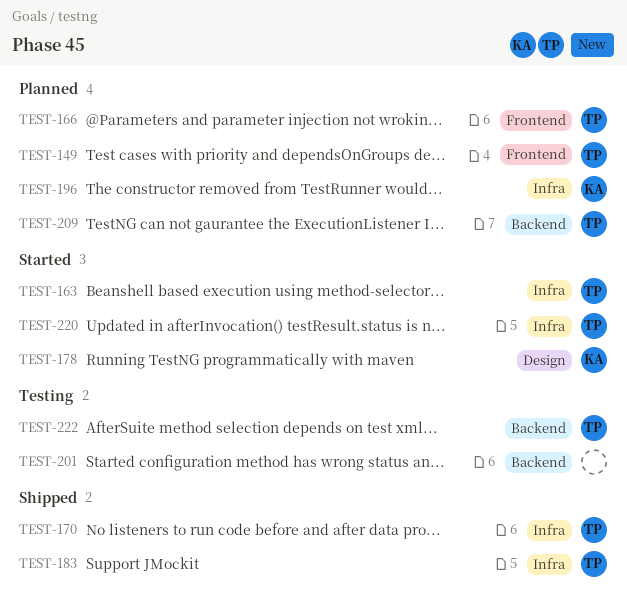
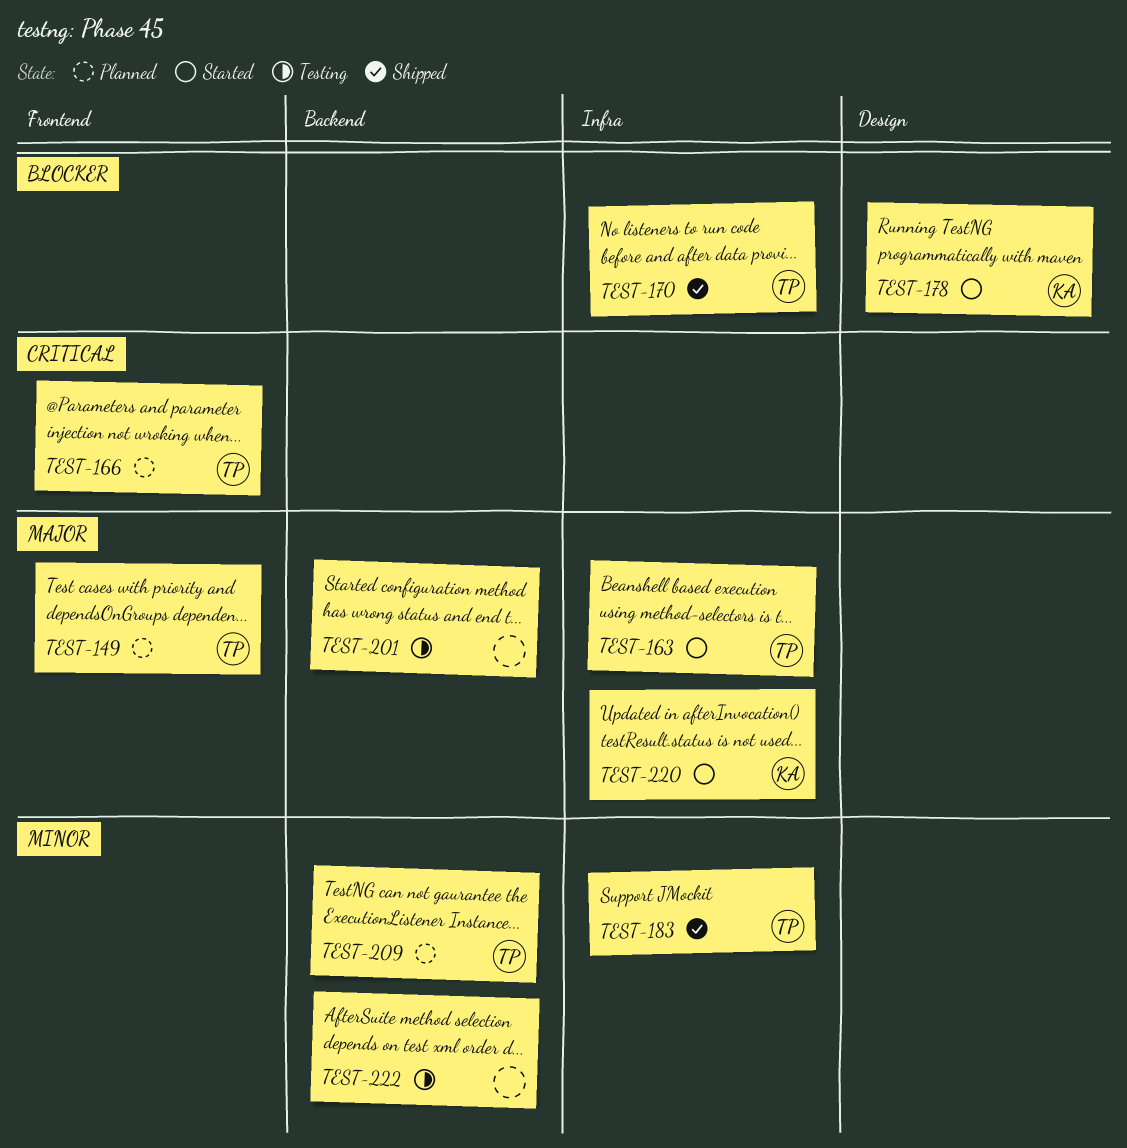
TEST-196: present -> none
TEST-220, owner: TP -> KA
TEST-222, owner: TP -> none

